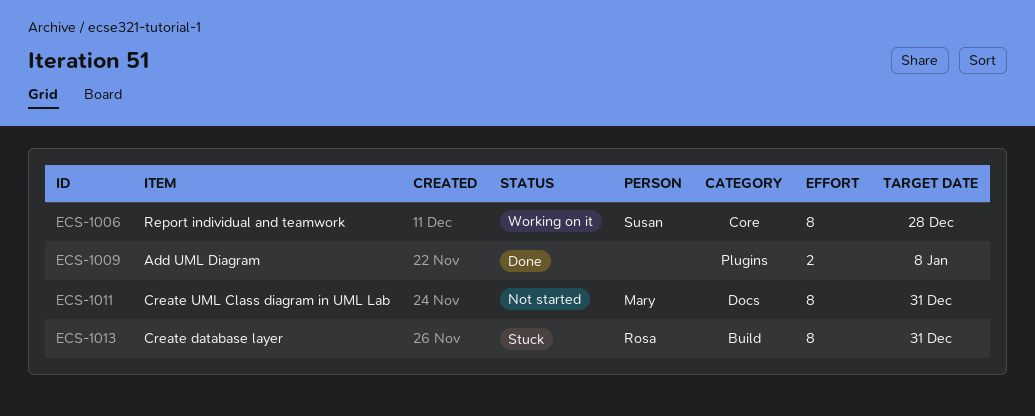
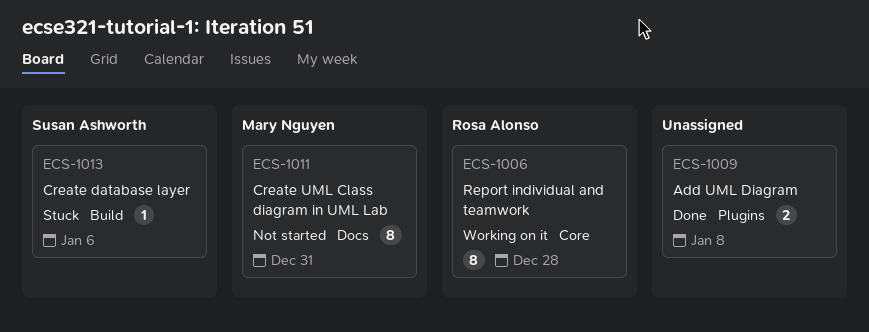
ECS-1006, owner: Susan Ashworth -> Rosa Alonso
ECS-1013, owner: Rosa Alonso -> Susan Ashworth
ECS-1013, estimate: 8 -> 1
ECS-1013, due: Dec 31 -> Jan 6

